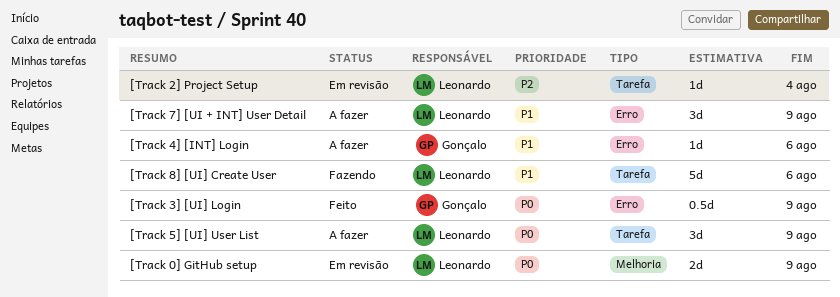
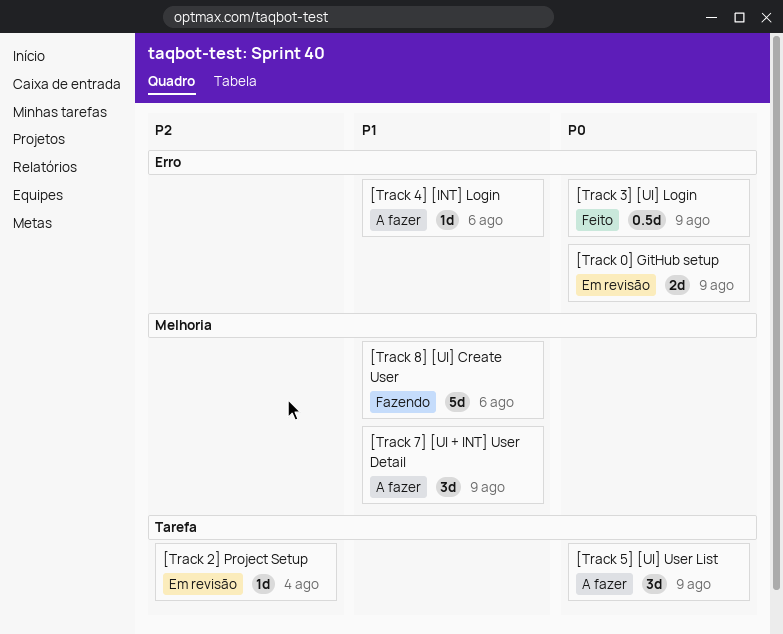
[Track 0] GitHub setup, label: Melhoria -> Erro
[Track 7] [UI + INT] User Detail, label: Erro -> Melhoria
[Track 8] [UI] Create User, label: Tarefa -> Melhoria

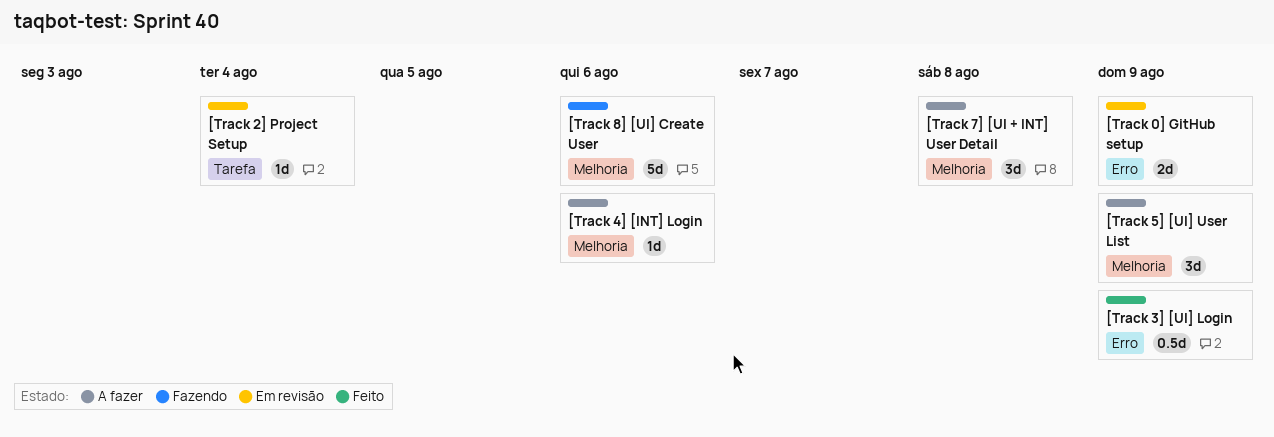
[Track 4] [INT] Login, label: Erro -> Melhoria
[Track 5] [UI] User List, label: Tarefa -> Melhoria
[Track 7] [UI + INT] User Detail, due: Aug 9 -> Aug 8

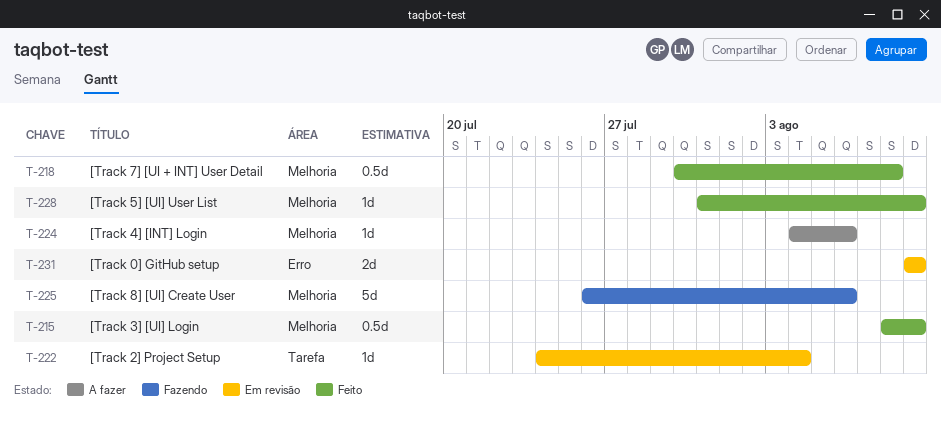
[Track 3] [UI] Login, label: Erro -> Melhoria
[Track 5] [UI] User List, status: A fazer -> Feito
[Track 5] [UI] User List, estimate: 3d -> 1d
[Track 7] [UI + INT] User Detail, status: A fazer -> Feito
[Track 7] [UI + INT] User Detail, estimate: 3d -> 0.5d

